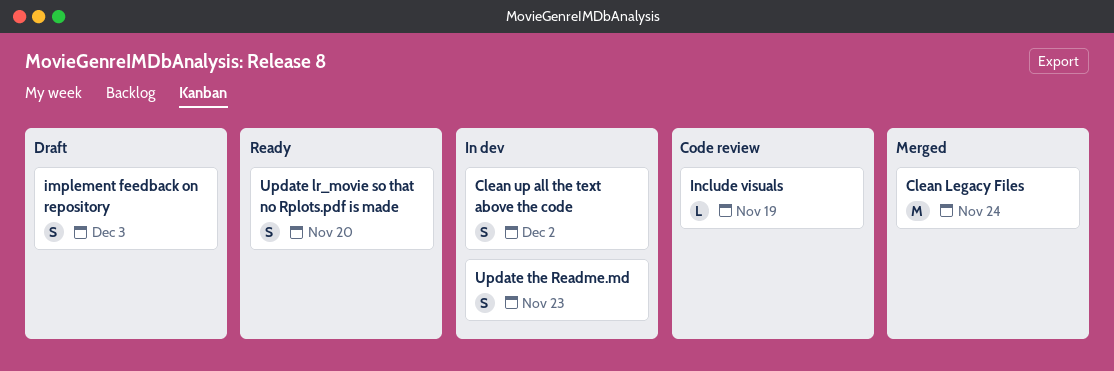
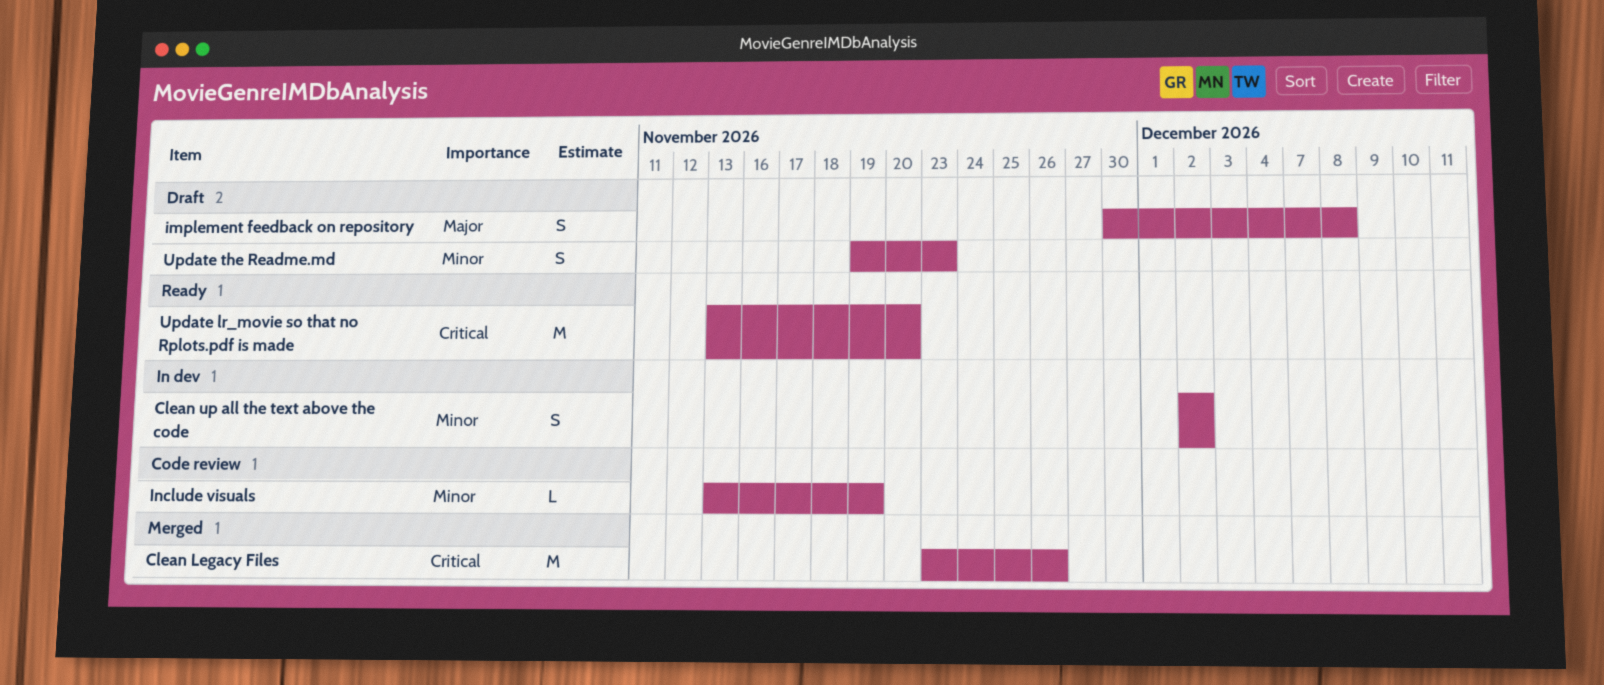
Clean Legacy Files, due: Nov 24 -> Nov 26
implement feedback on repository, due: Dec 3 -> Dec 8
Update lr_movie so that no Rplots.pdf is made, estimate: S -> M
Update the Readme.md, status: In dev -> Draft

